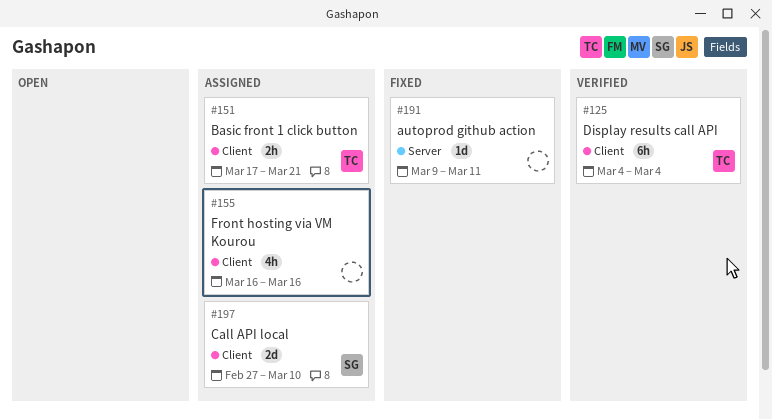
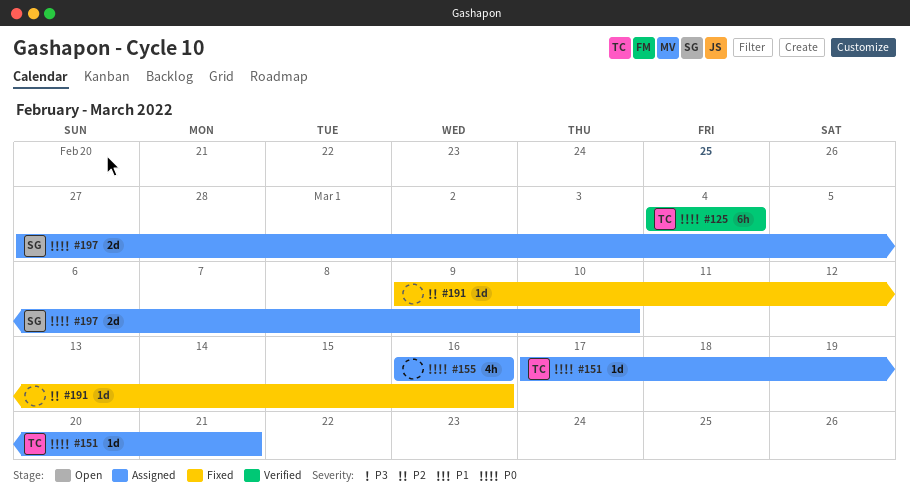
#151, estimate: 2h -> 1d
#191, due: Mar 11 -> Mar 16

